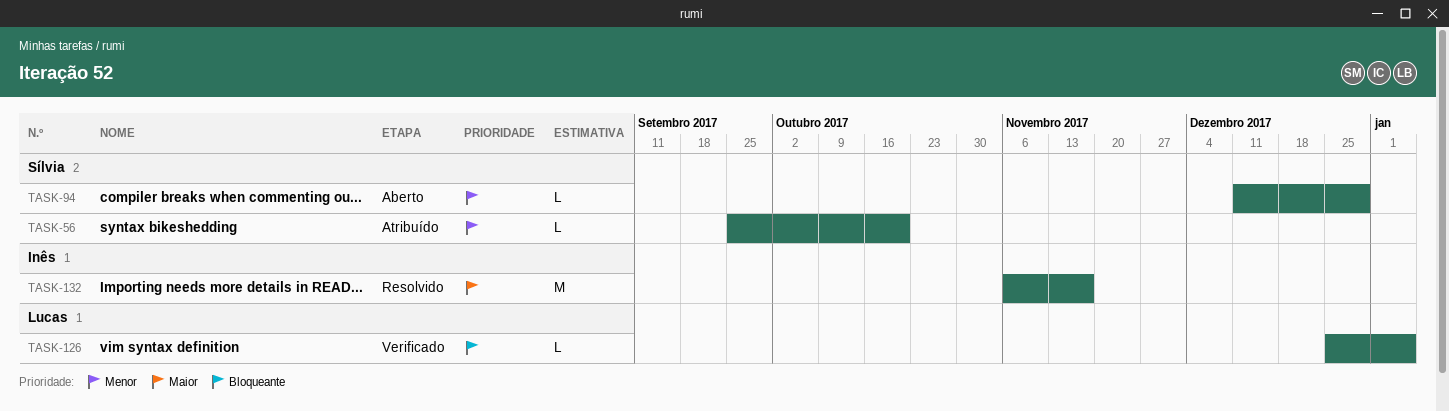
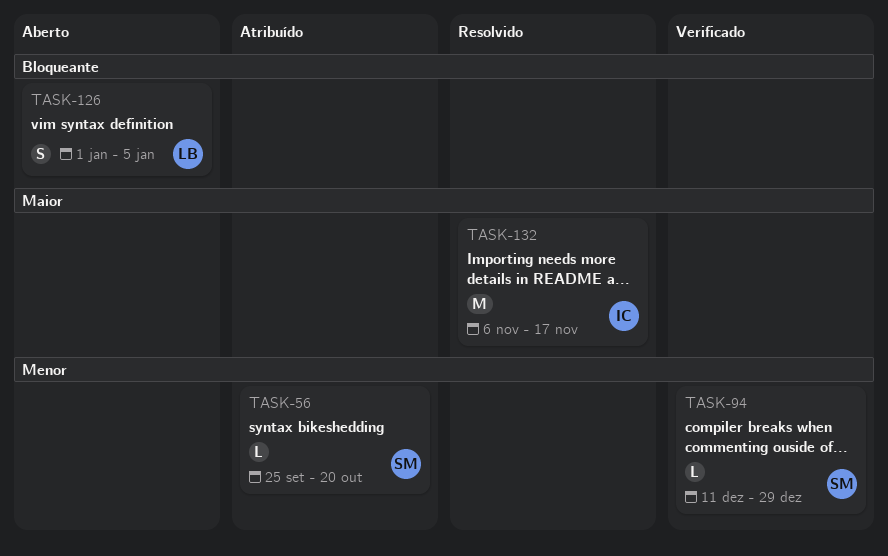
TASK-94, status: Aberto -> Verificado
TASK-126, status: Verificado -> Aberto
TASK-126, estimate: L -> S
TASK-126, start: Dec 25 -> Jan 1

